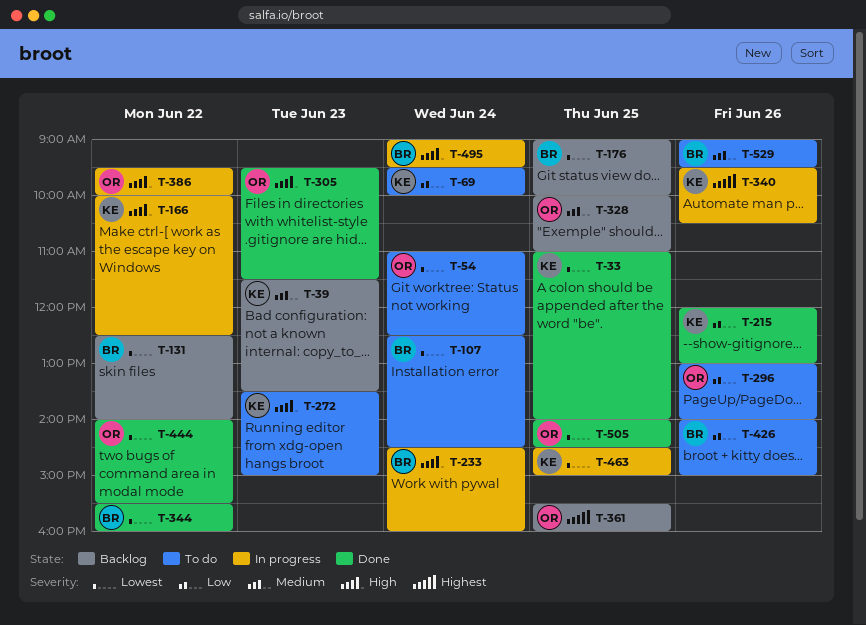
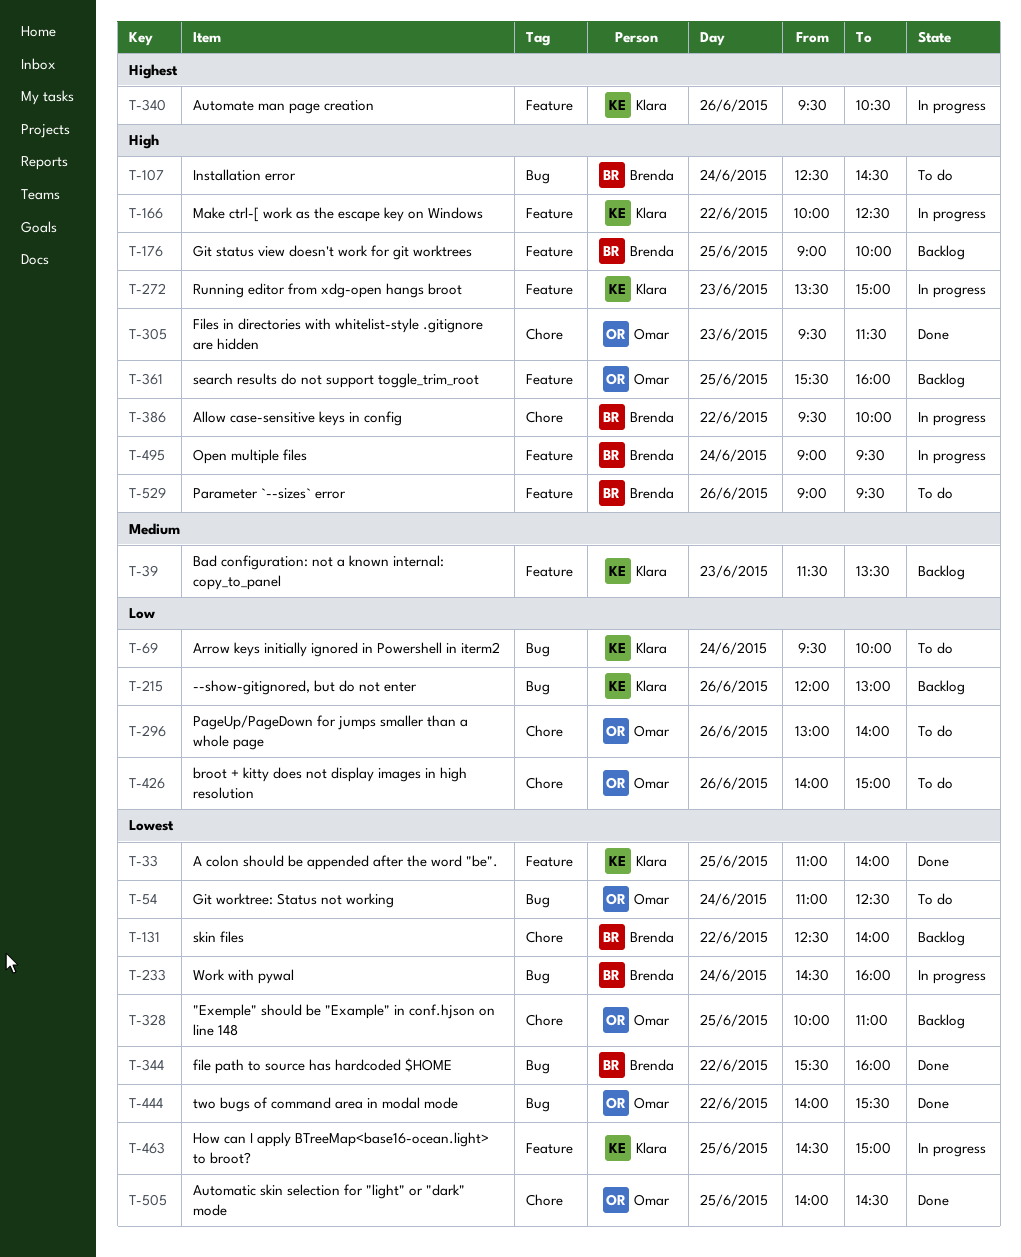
T-107, priority: Lowest -> High
T-176, priority: Lowest -> High
T-215, status: Done -> Backlog
T-233, priority: High -> Lowest
T-272, status: To do -> In progress
T-328, priority: Medium -> Lowest
T-361, priority: Highest -> High
T-386, owner: Omar -> Brenda
T-426, owner: Brenda -> Omar
T-529, priority: Medium -> High

